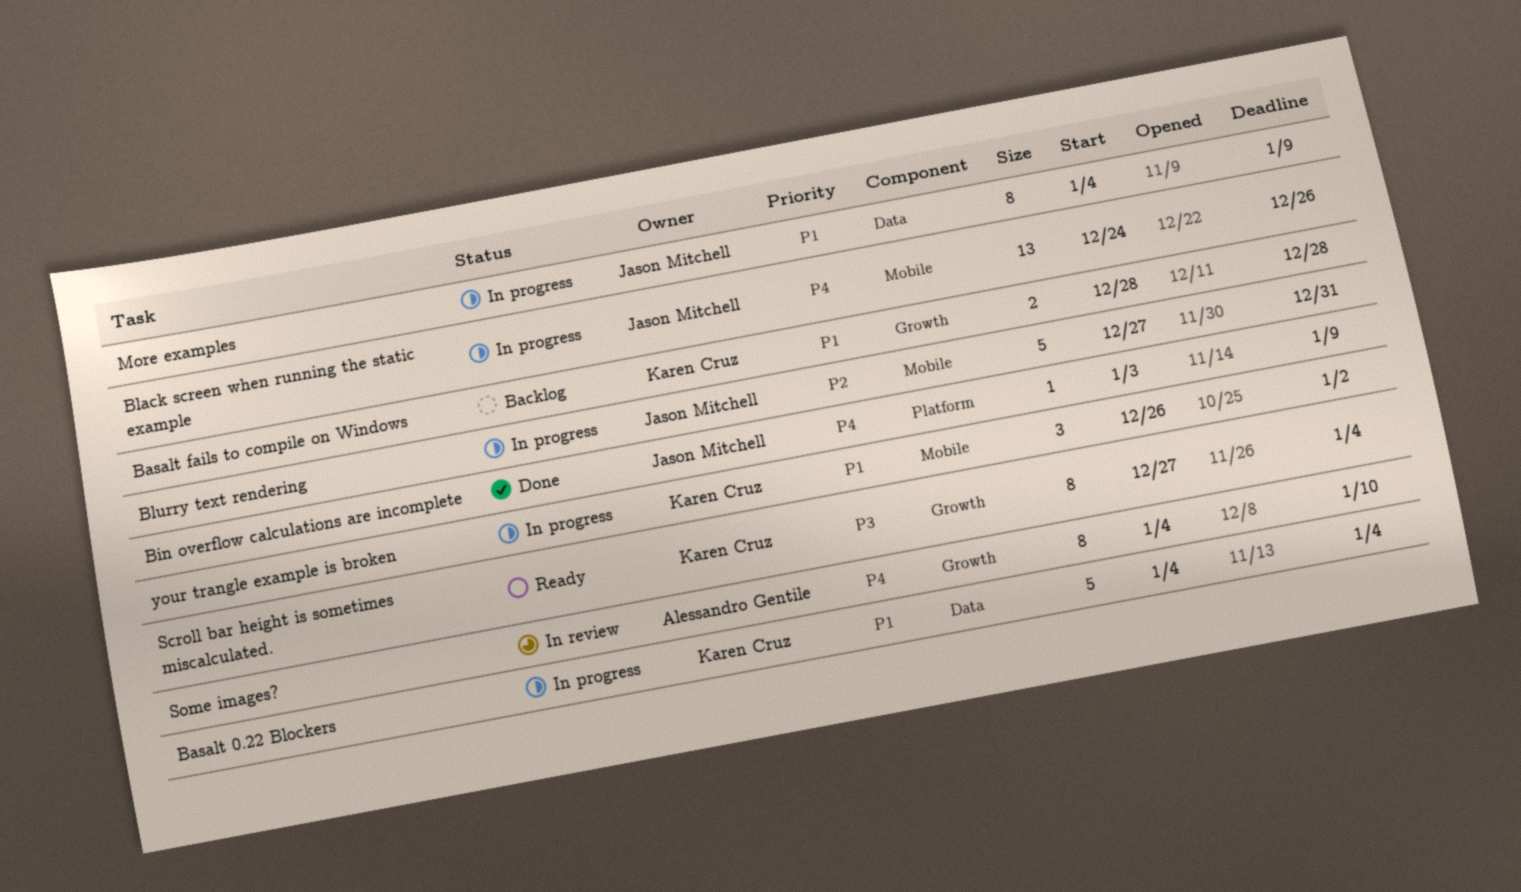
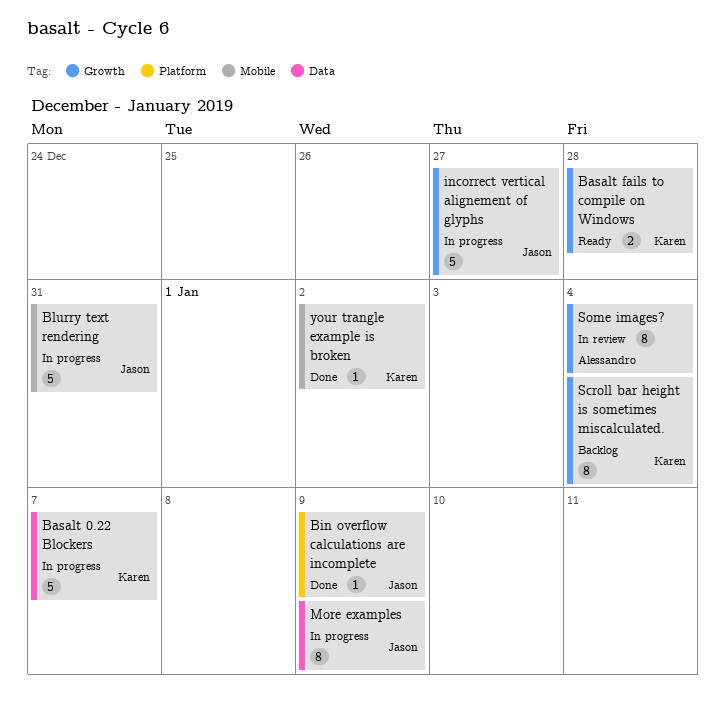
Basalt 0.22 Blockers, due: Jan 4 -> Jan 7
Basalt fails to compile on Windows, status: Backlog -> Ready
Black screen when running the static example: present -> none
incorrect vertical alignement of glyphs: none -> present
Scroll bar height is sometimes miscalculated., status: Ready -> Backlog
Some images?, due: Jan 10 -> Jan 4
your trangle example is broken, status: In progress -> Done
your trangle example is broken, estimate: 3 -> 1

